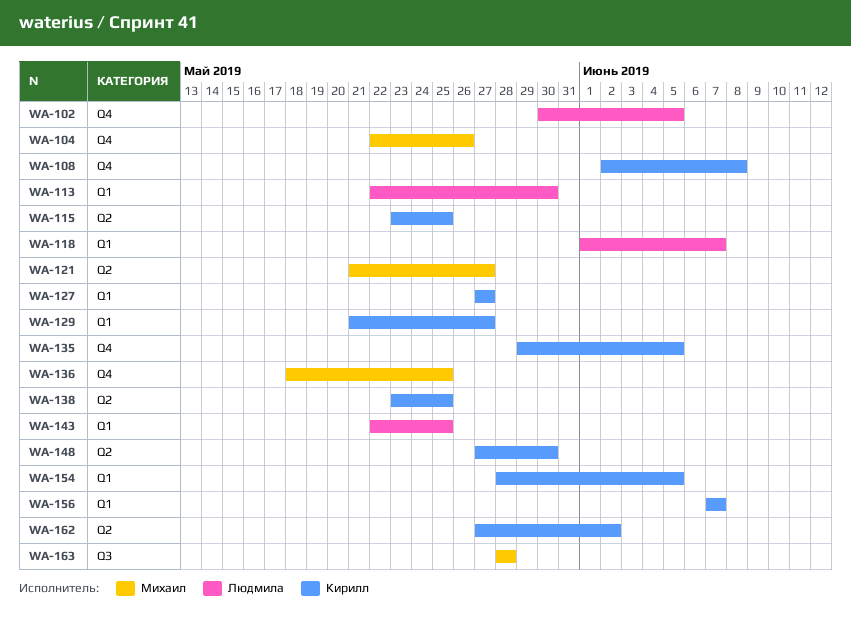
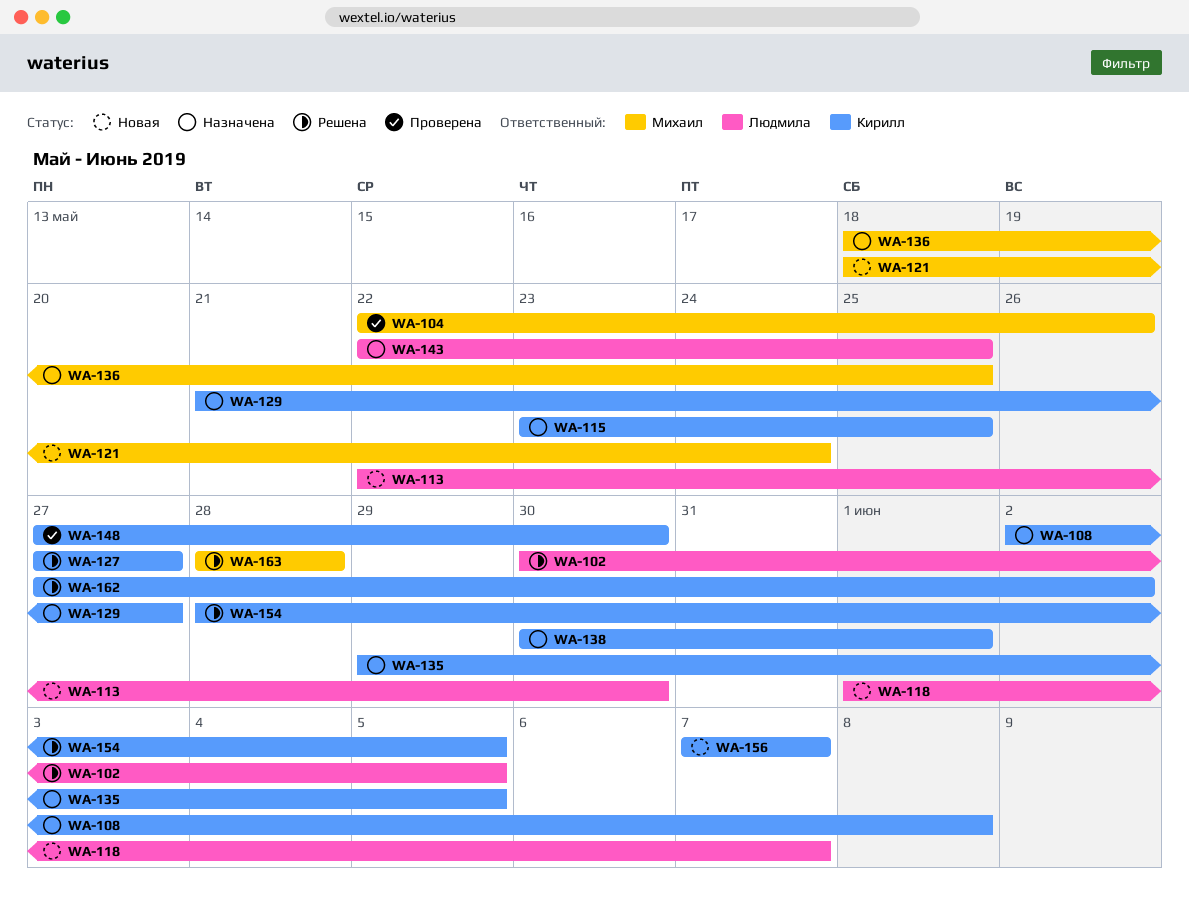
WA-121, start: May 21 -> May 18
WA-121, due: May 27 -> May 24
WA-138, start: May 23 -> May 30
WA-138, due: May 25 -> Jun 1

